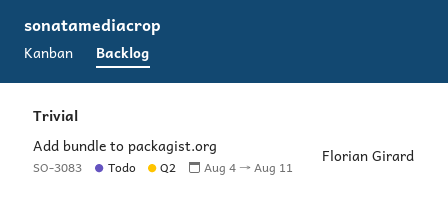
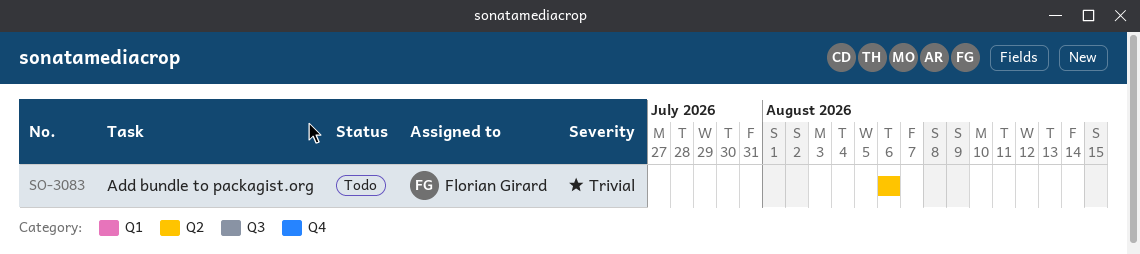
SO-3083, start: Aug 4 -> Aug 6
SO-3083, due: Aug 11 -> Aug 6

